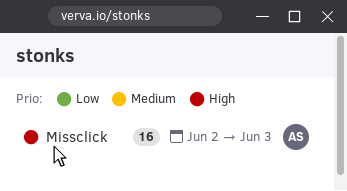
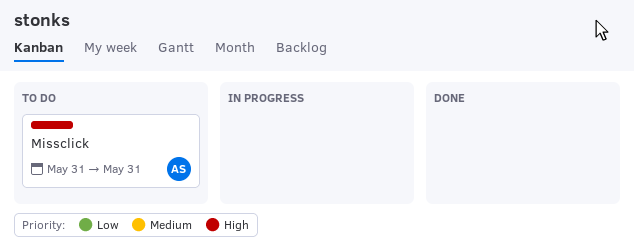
Missclick, start: Jun 2 -> May 31
Missclick, due: Jun 3 -> May 31

